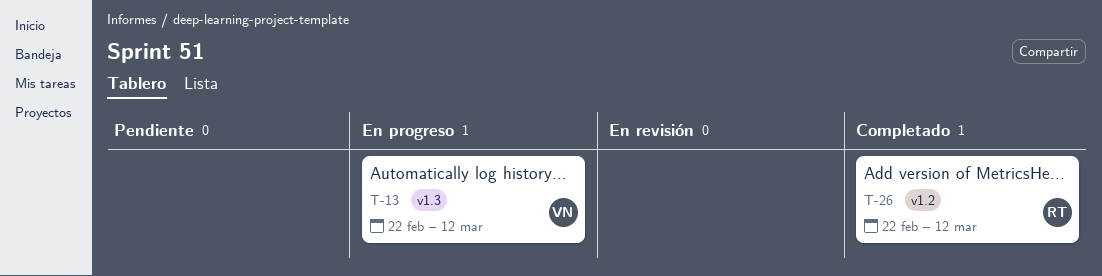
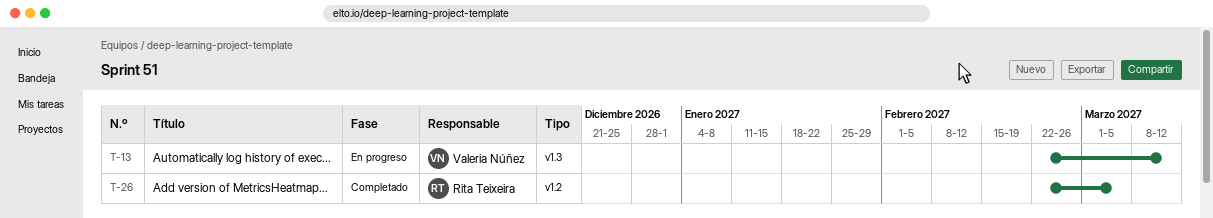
T-26, due: Mar 12 -> Mar 5

